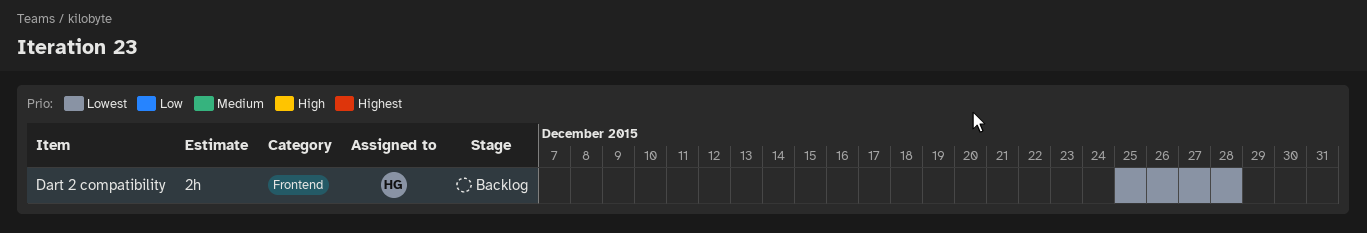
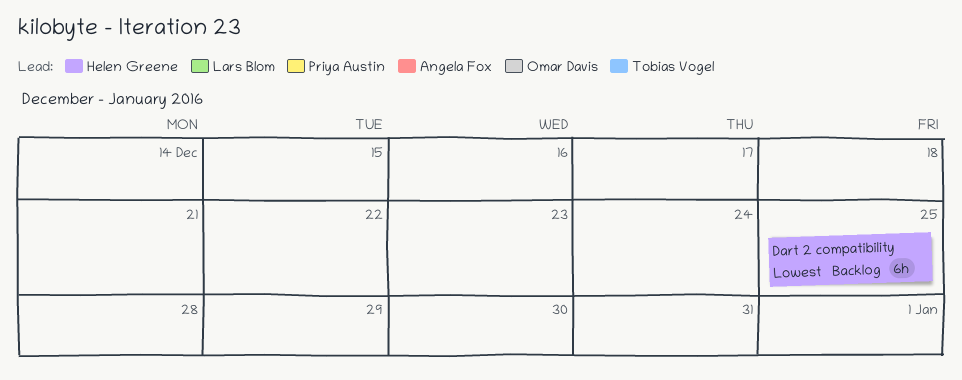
Dart 2 compatibility, estimate: 2h -> 6h
Dart 2 compatibility, due: Dec 28 -> Dec 25

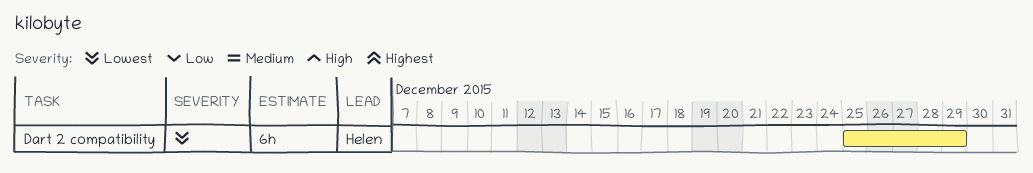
Dart 2 compatibility, due: Dec 25 -> Dec 29

